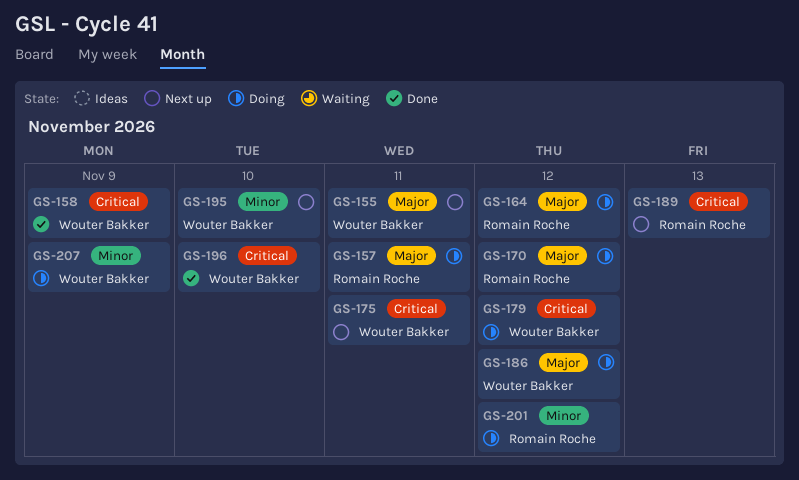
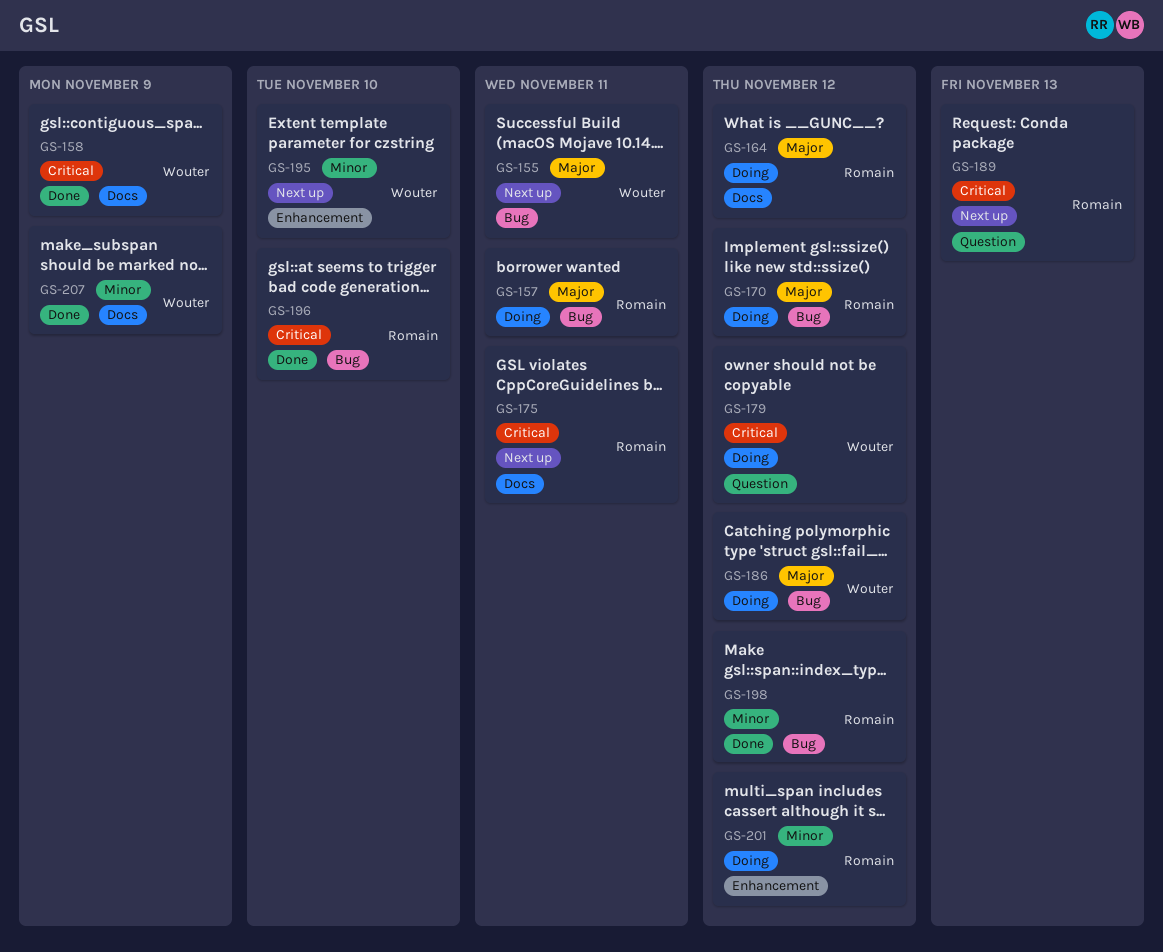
GS-175, owner: Wouter Bakker -> Romain Roche
GS-196, owner: Wouter Bakker -> Romain Roche
GS-198: none -> present
GS-207, status: Doing -> Done

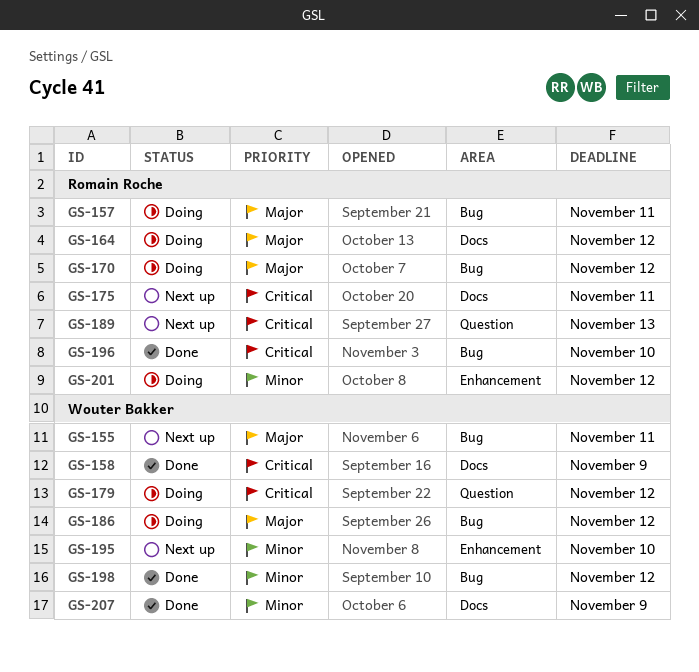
GS-198, owner: Romain Roche -> Wouter Bakker

